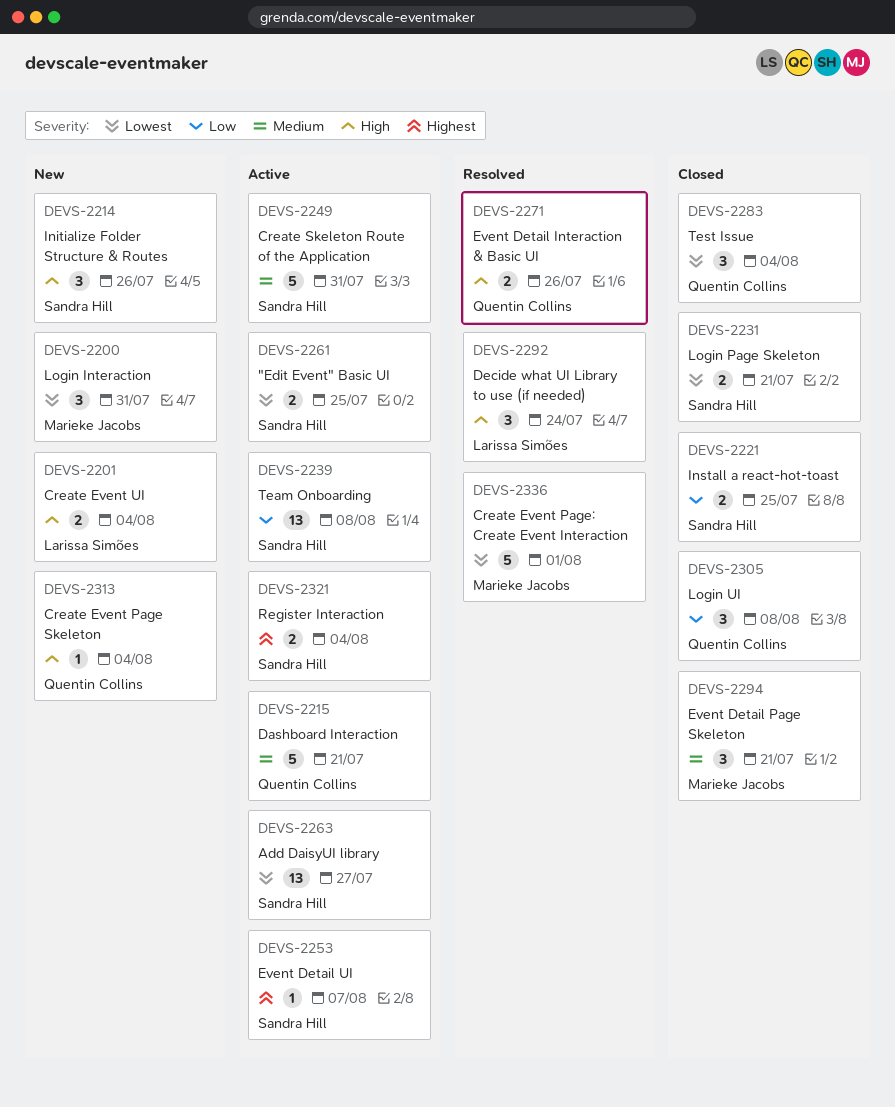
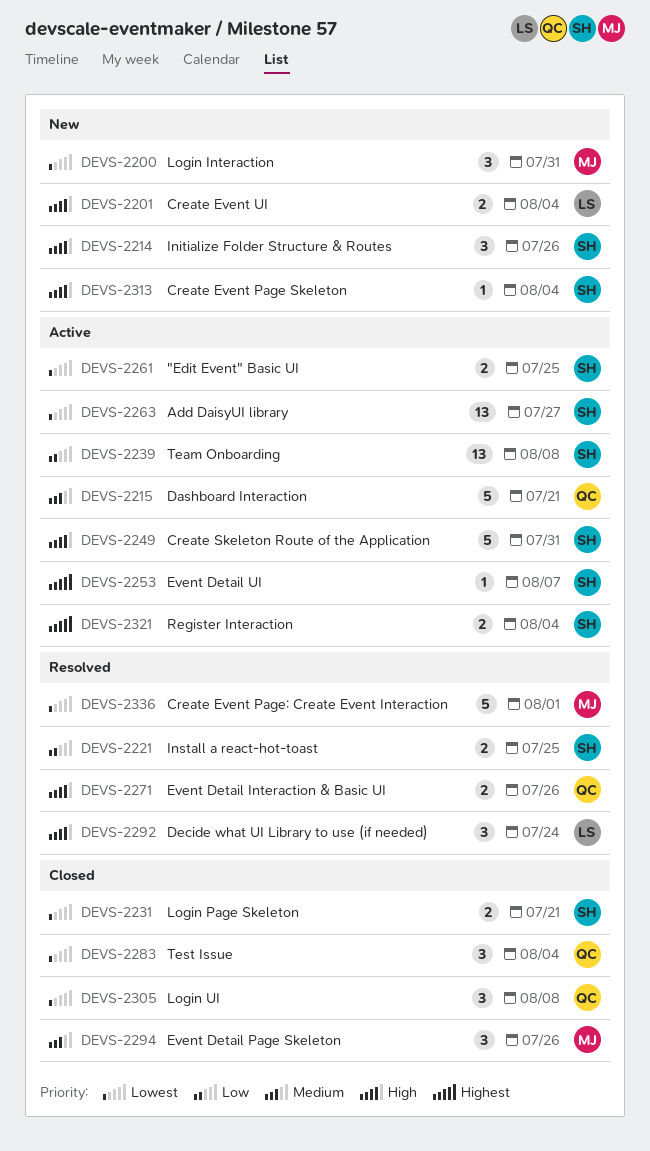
DEVS-2221, status: Closed -> Resolved
DEVS-2249, priority: Medium -> High
DEVS-2294, due: Jul 21 -> Jul 26
DEVS-2305, priority: Low -> Lowest
DEVS-2313, owner: Quentin Collins -> Sandra Hill

